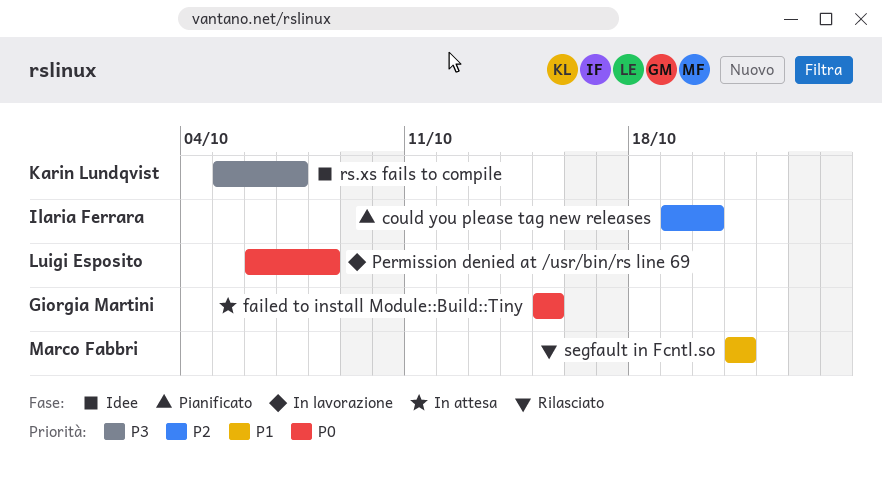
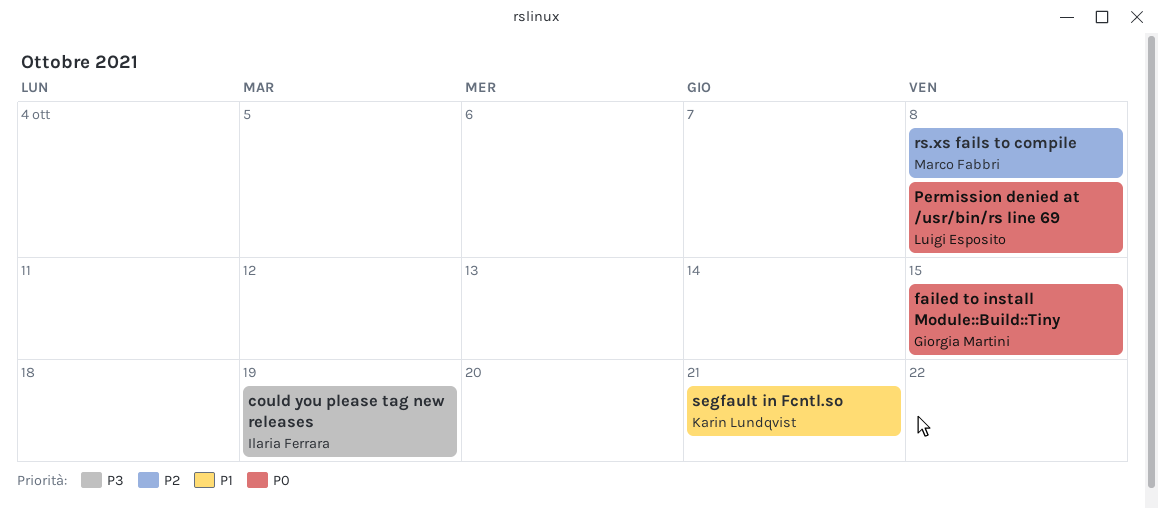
could you please tag new releases, priority: P2 -> P3
could you please tag new releases, due: Oct 20 -> Oct 19
rs.xs fails to compile, owner: Karin Lundqvist -> Marco Fabbri
rs.xs fails to compile, priority: P3 -> P2
rs.xs fails to compile, due: Oct 7 -> Oct 8
segfault in Fcntl.so, owner: Marco Fabbri -> Karin Lundqvist

